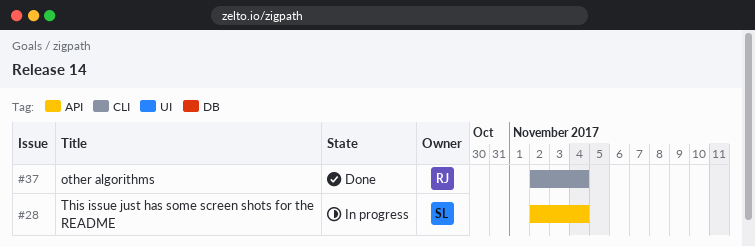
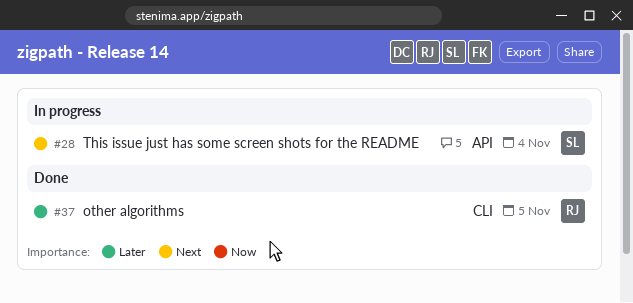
#37, due: Nov 4 -> Nov 5

